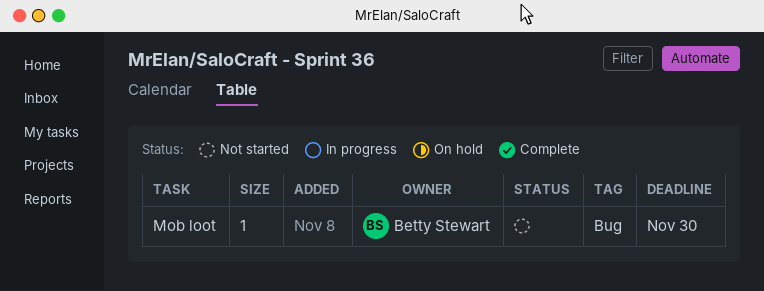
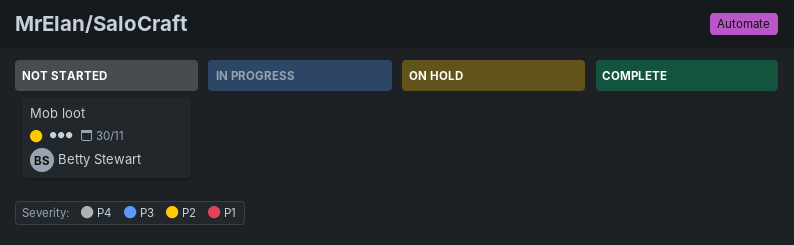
Mob loot, estimate: 1 -> 3

